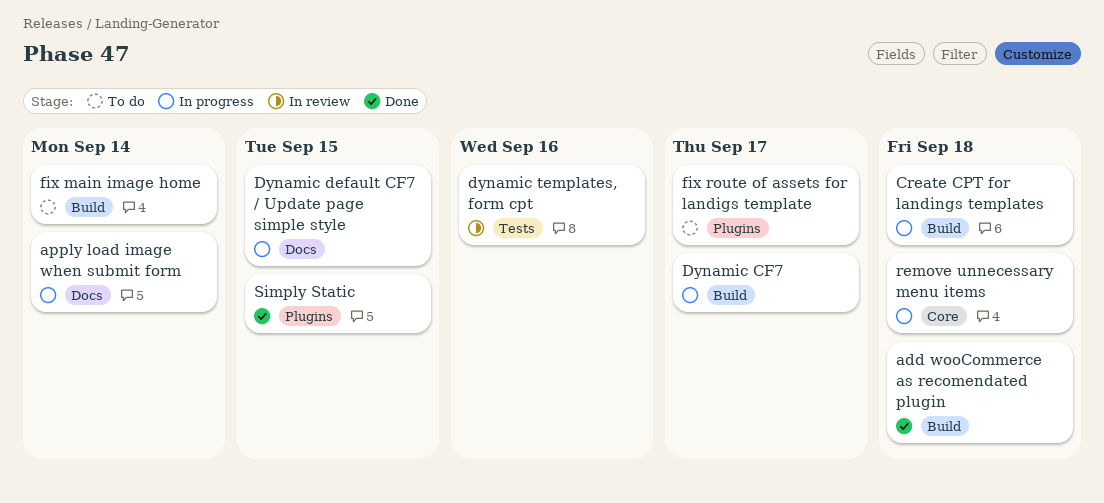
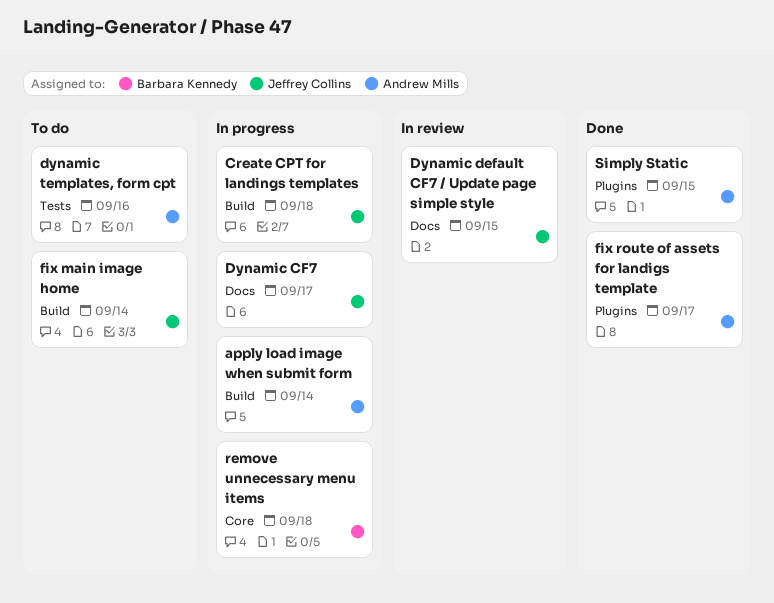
add wooCommerce as recomendated plugin: present -> none
apply load image when submit form, label: Docs -> Build
Dynamic CF7, label: Build -> Docs
Dynamic default CF7 / Update page simple style, status: In progress -> In review
dynamic templates, form cpt, status: In review -> To do
fix route of assets for landigs template, status: To do -> Done

